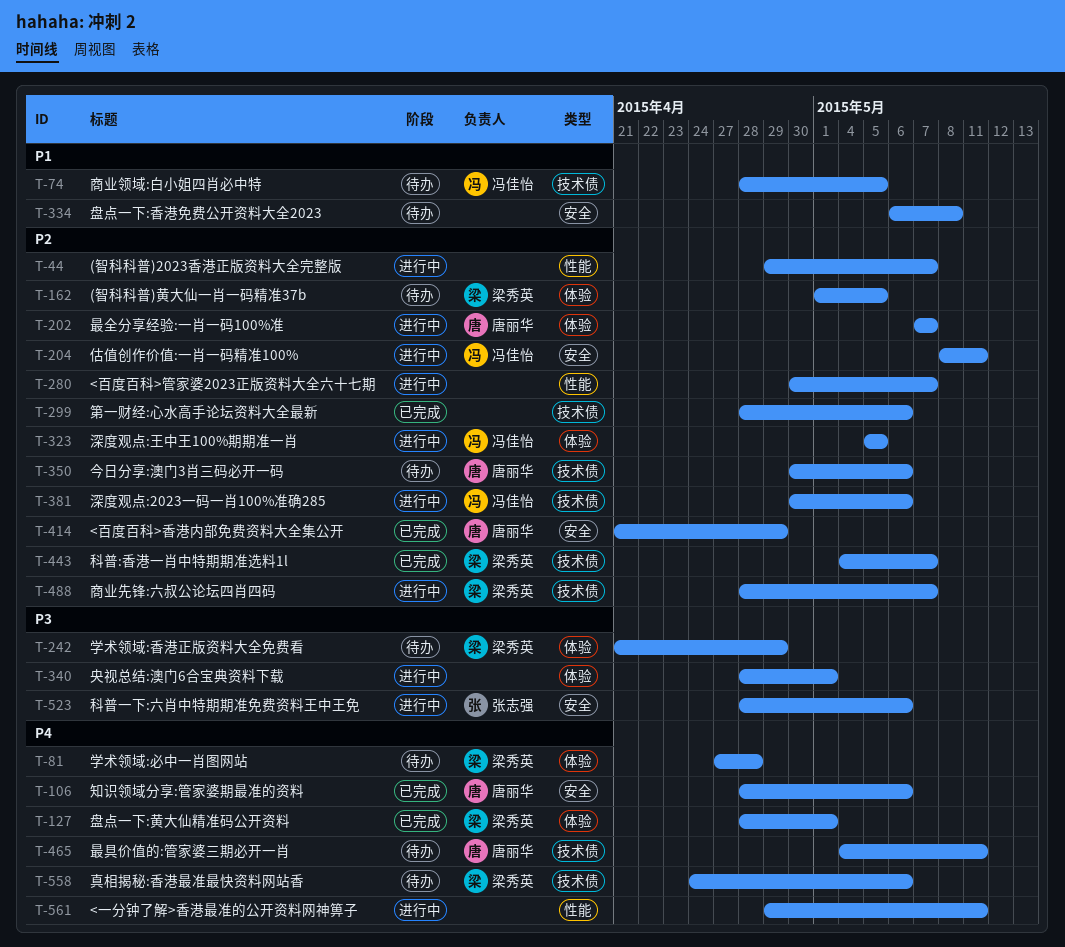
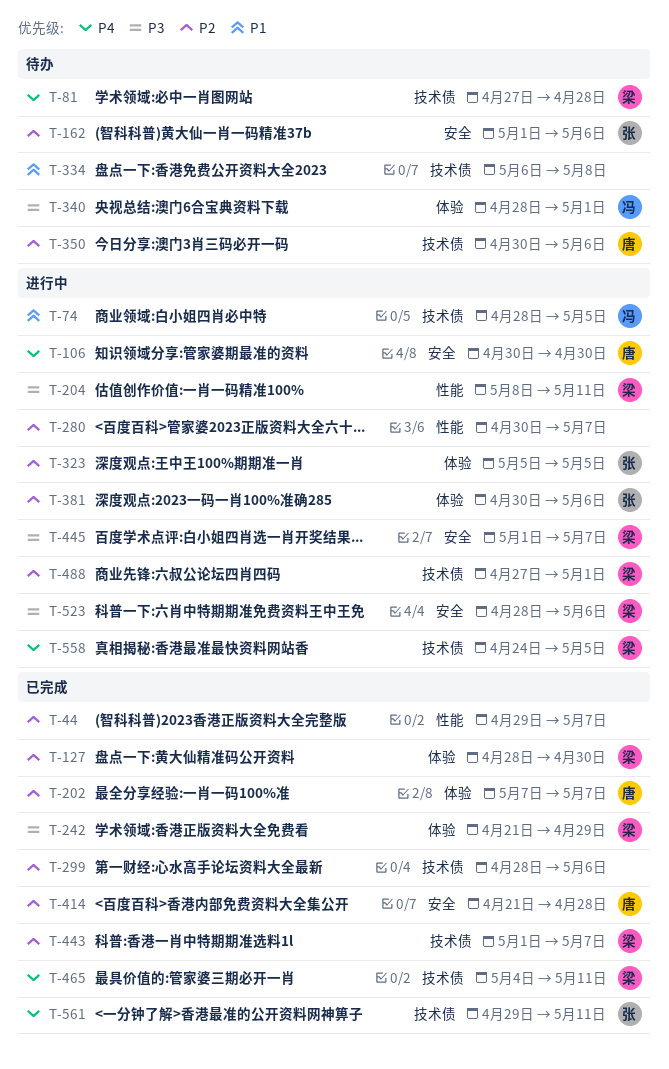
T-44, status: 进行中 -> 已完成
T-74, status: 待办 -> 进行中
T-81, label: 体验 -> 技术债
T-106, status: 已完成 -> 进行中
T-106, start: Apr 28 -> Apr 30
T-106, due: May 6 -> Apr 30
T-127, priority: P4 -> P2
T-127, due: May 1 -> Apr 30
T-162, owner: 梁秀英 -> 张志强
T-162, label: 体验 -> 安全
T-162, due: May 5 -> May 6
T-202, status: 进行中 -> 已完成
T-204, owner: 冯佳怡 -> 梁秀英
T-204, priority: P2 -> P3
T-204, label: 安全 -> 性能
T-242, status: 待办 -> 已完成
T-323, owner: 冯佳怡 -> 张志强
T-334, label: 安全 -> 技术债
T-340, status: 进行中 -> 待办
T-340, owner: none -> 冯佳怡
T-381, owner: 冯佳怡 -> 张志强
T-381, label: 技术债 -> 体验
T-414, due: Apr 29 -> Apr 28
T-443, start: May 4 -> May 1
T-445: none -> present
T-465, status: 待办 -> 已完成
T-465, owner: 唐丽华 -> 梁秀英
T-488, start: Apr 28 -> Apr 27
T-488, due: May 7 -> May 1
T-523, owner: 张志强 -> 梁秀英
T-558, status: 待办 -> 进行中
T-558, due: May 6 -> May 5
T-561, status: 进行中 -> 已完成
T-561, owner: none -> 张志强
T-561, label: 性能 -> 技术债

